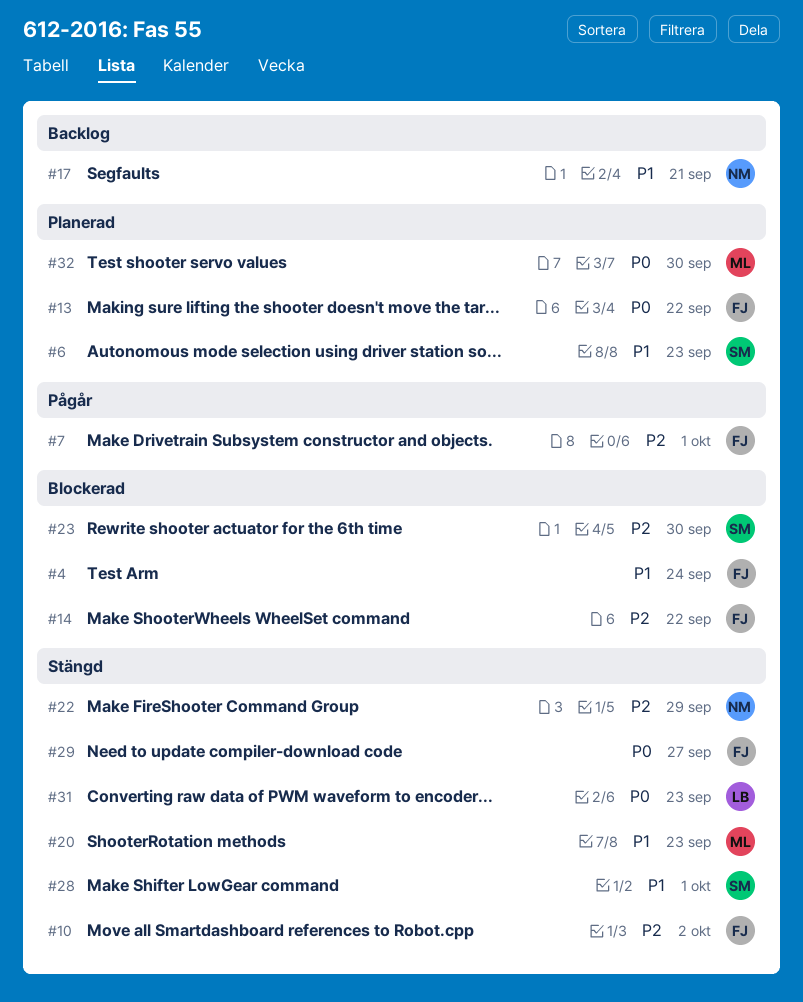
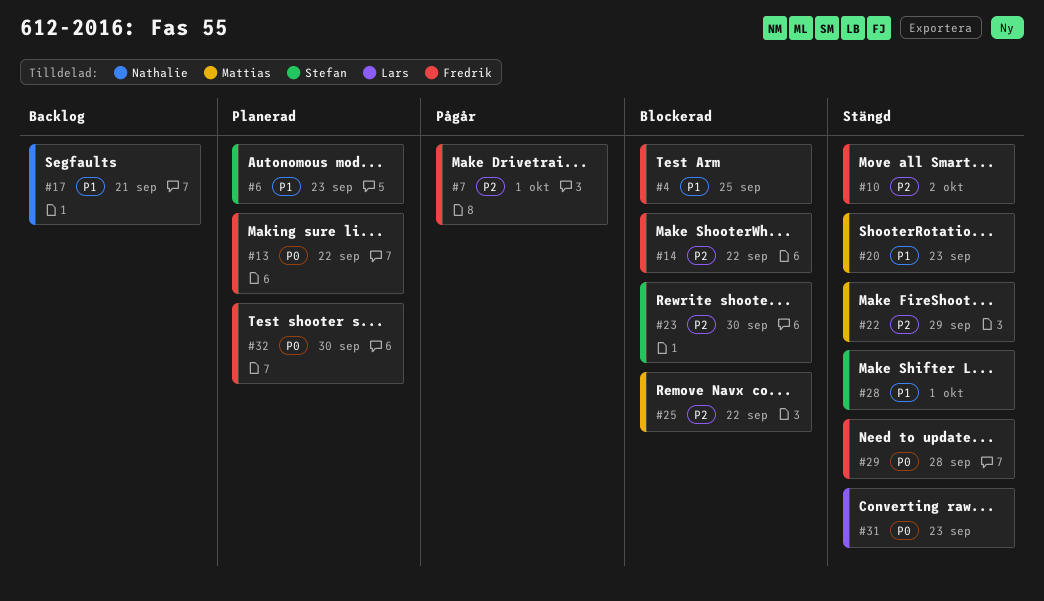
#4, due: Sep 24 -> Sep 25
#22, owner: Nathalie -> Mattias
#25: none -> present
#29, due: Sep 27 -> Sep 28
#32, owner: Mattias -> Fredrik

